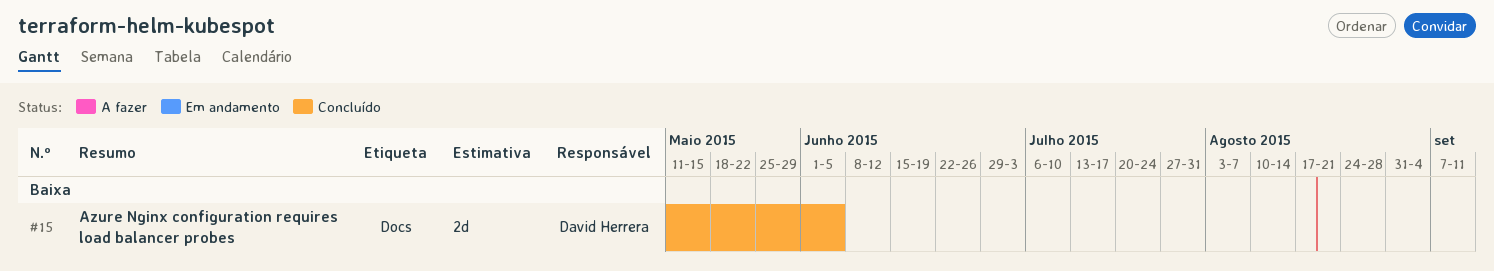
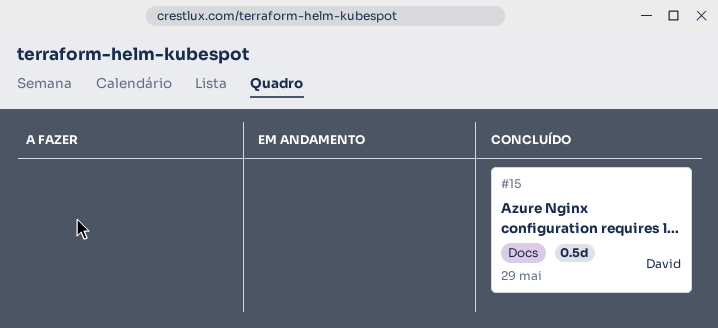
#15, estimate: 2d -> 0.5d
#15, due: Jun 5 -> May 29

